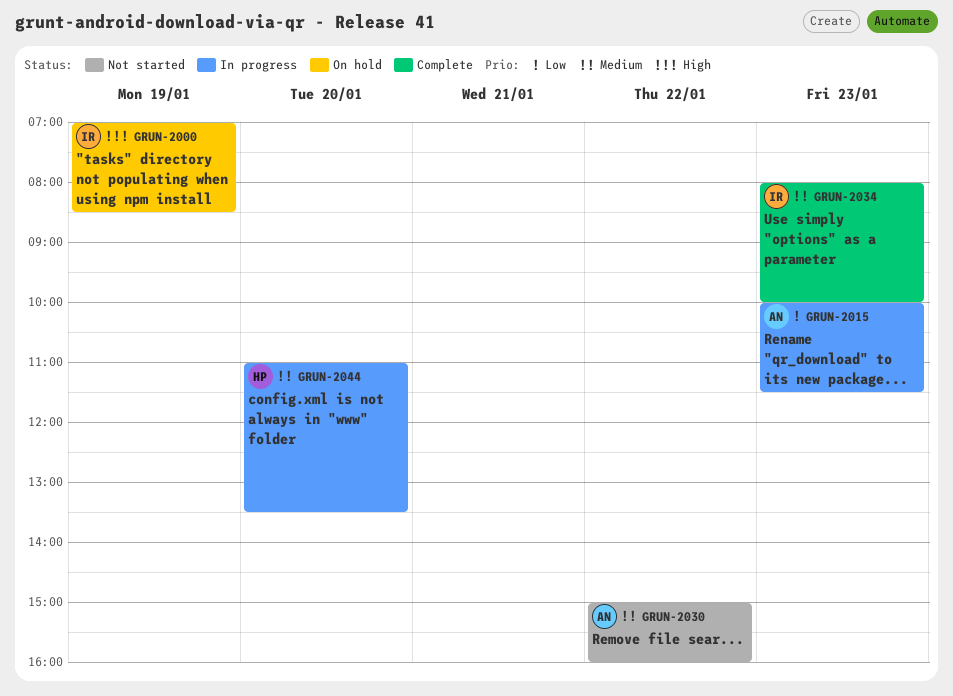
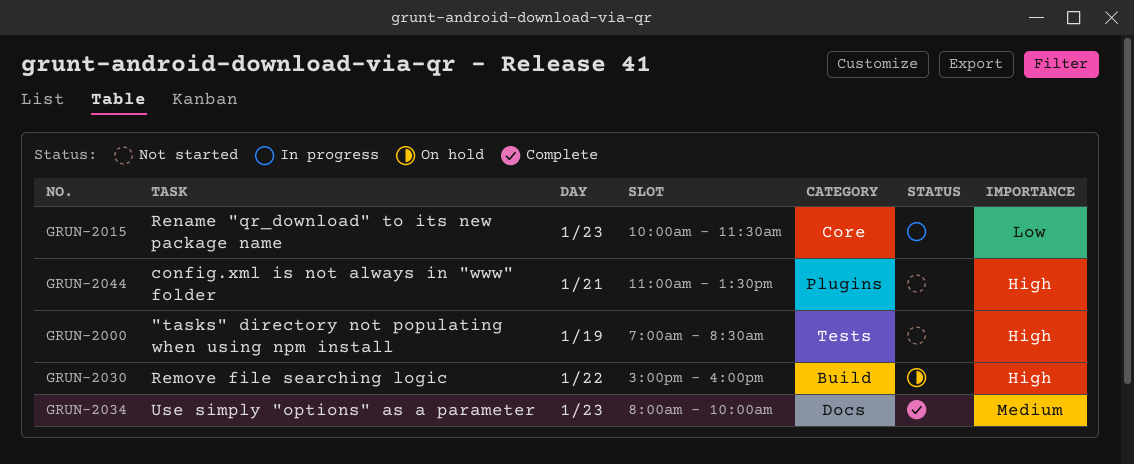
GRUN-2000, status: On hold -> Not started
GRUN-2030, status: Not started -> On hold
GRUN-2030, priority: Medium -> High
GRUN-2044, status: In progress -> Not started
GRUN-2044, priority: Medium -> High
GRUN-2044, day: Jan 20 -> Jan 21

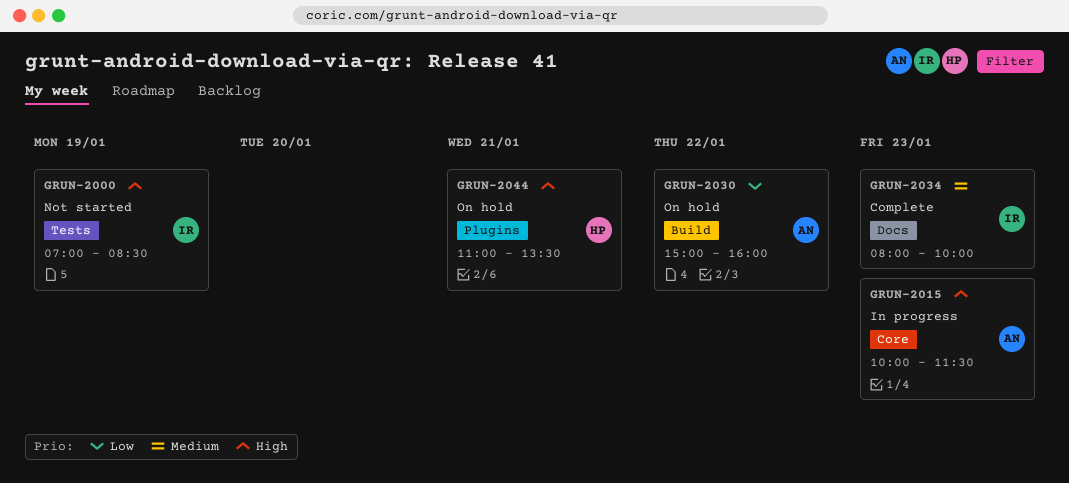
GRUN-2015, priority: Low -> High
GRUN-2030, priority: High -> Low
GRUN-2044, status: Not started -> On hold

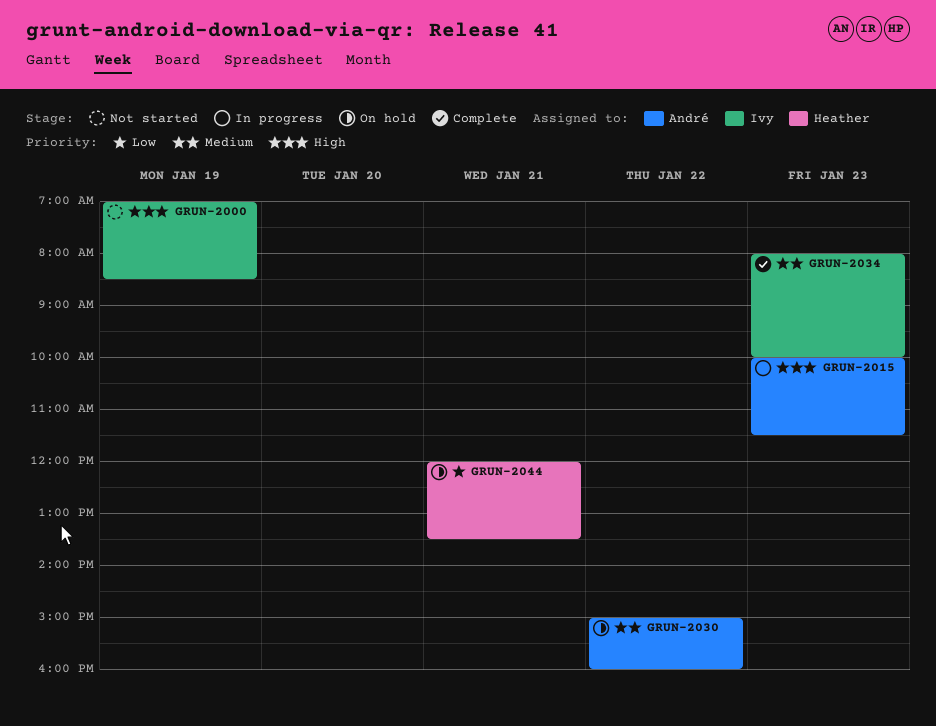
GRUN-2030, priority: Low -> Medium
GRUN-2044, priority: High -> Low
GRUN-2044, begins: 11:00 -> 12:00

